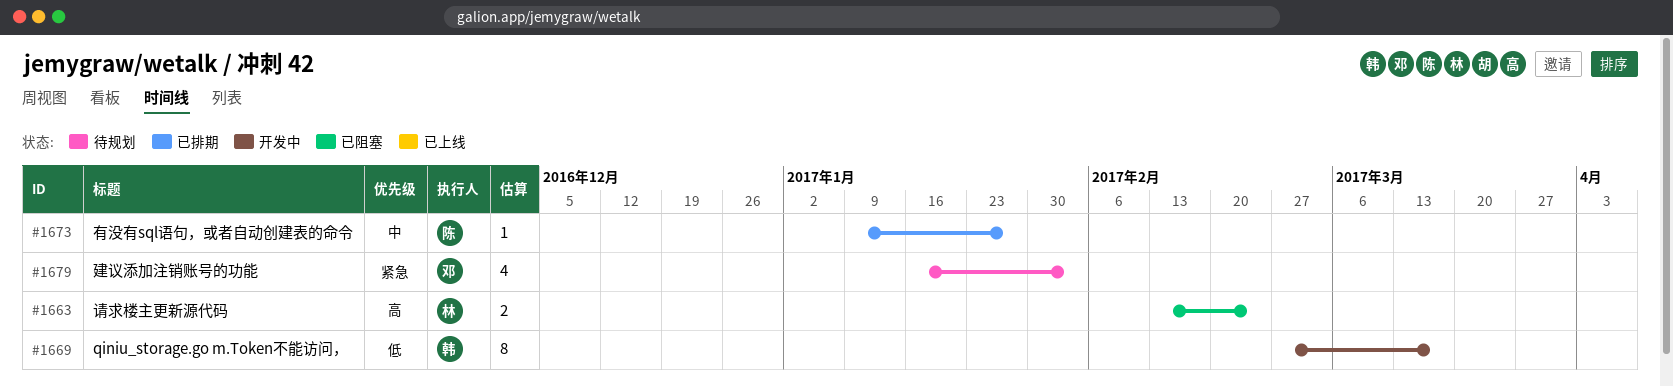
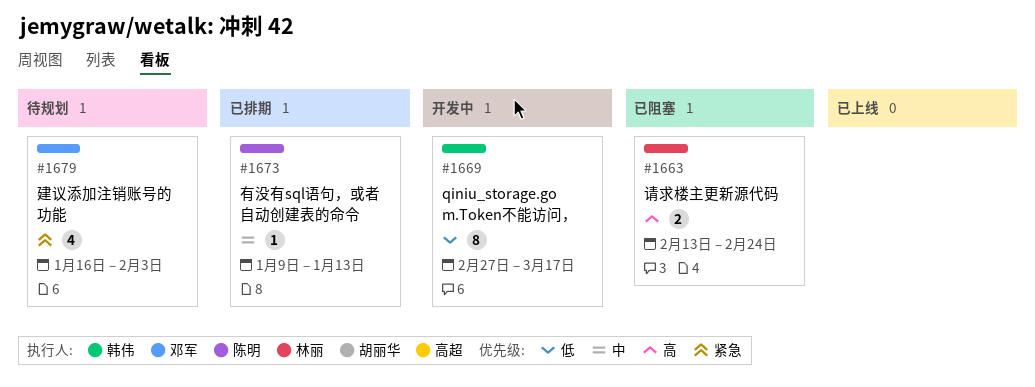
#1673, due: Jan 27 -> Jan 13

